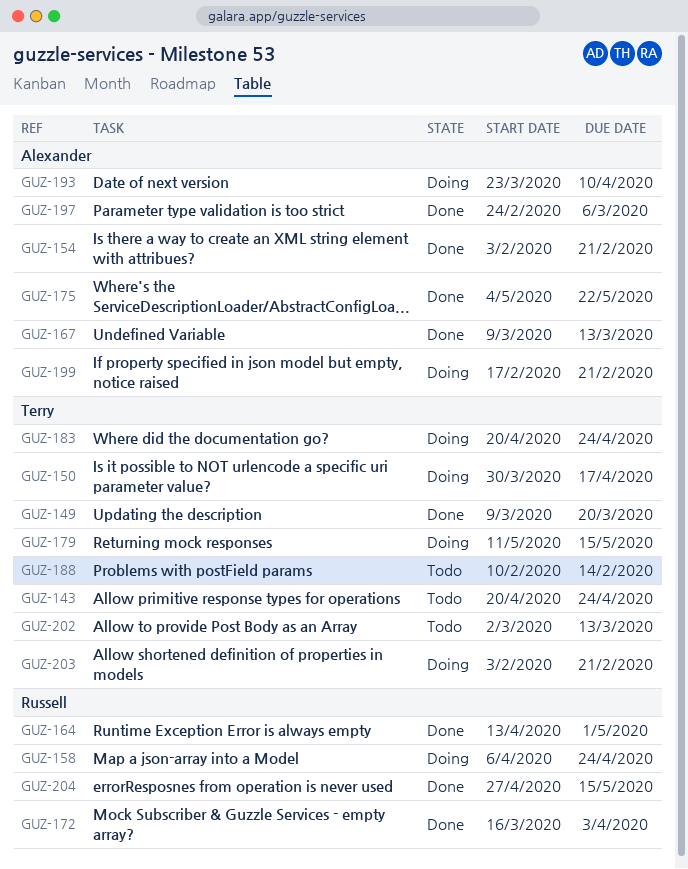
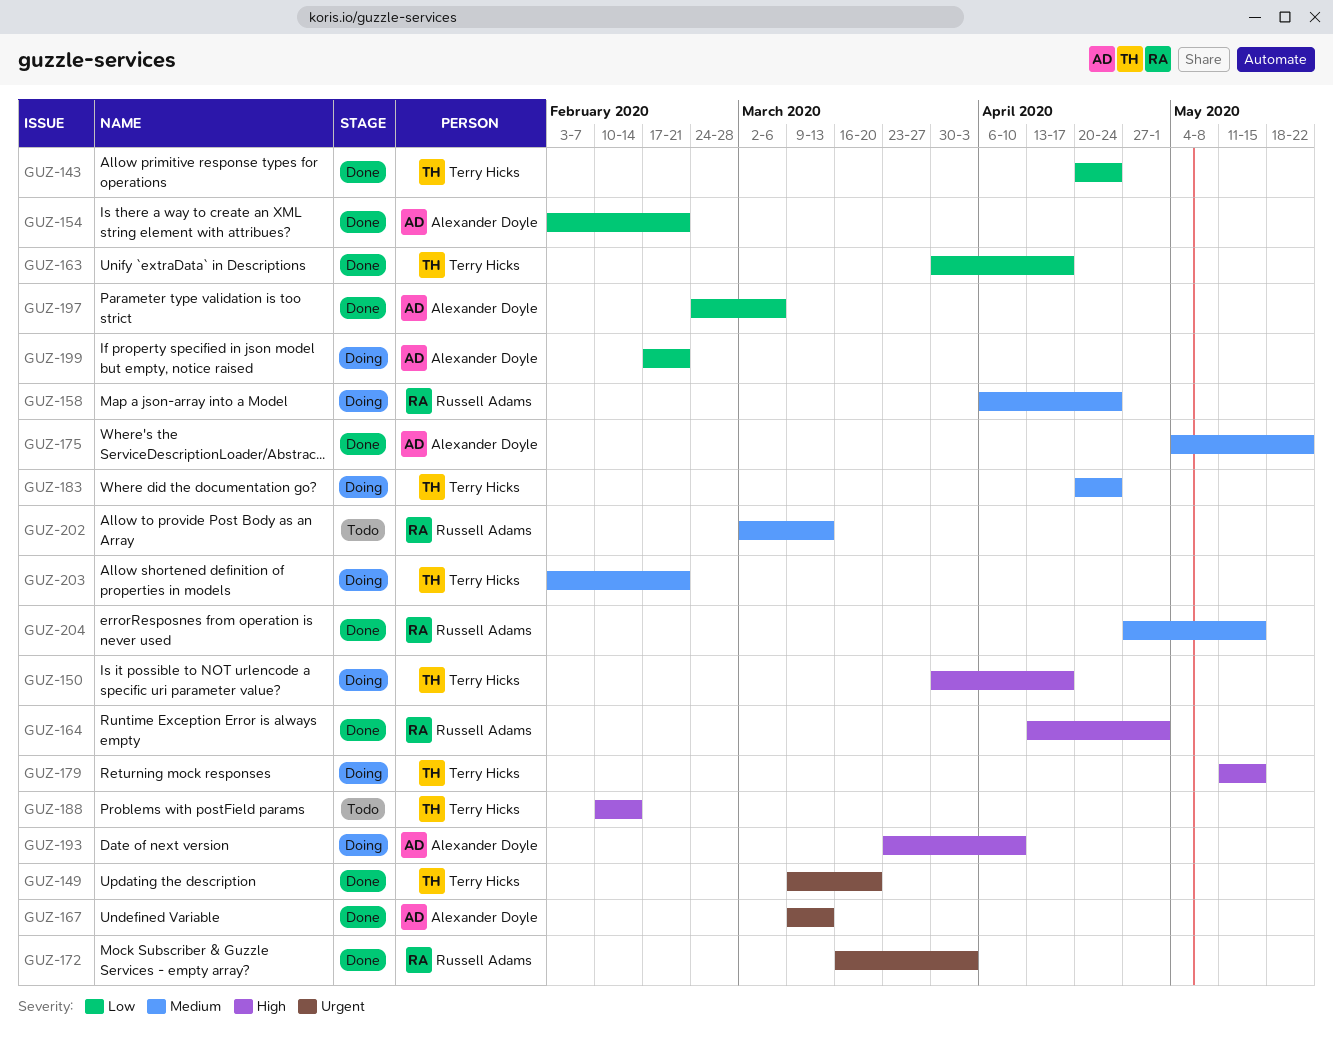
GUZ-143, status: Todo -> Done
GUZ-163: none -> present
GUZ-202, owner: Terry Hicks -> Russell Adams

